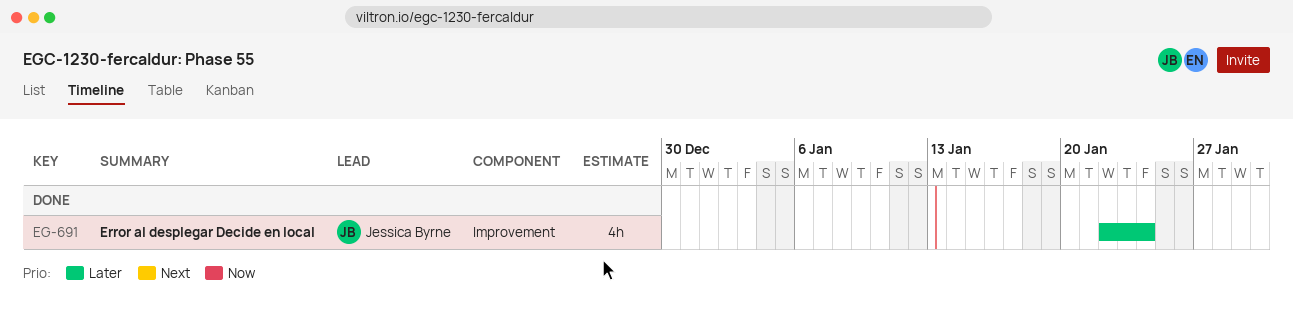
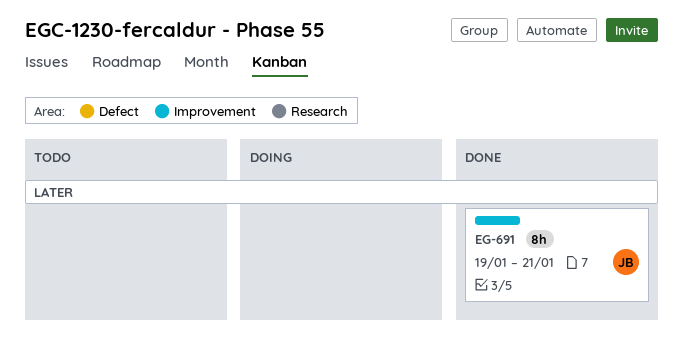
EG-691, estimate: 4h -> 8h
EG-691, start: Jan 22 -> Jan 19
EG-691, due: Jan 24 -> Jan 21

